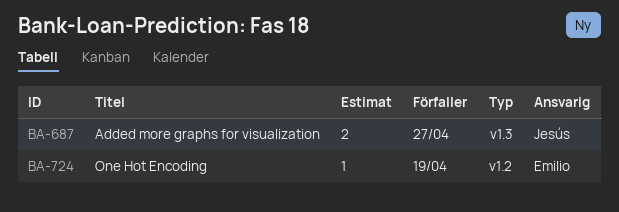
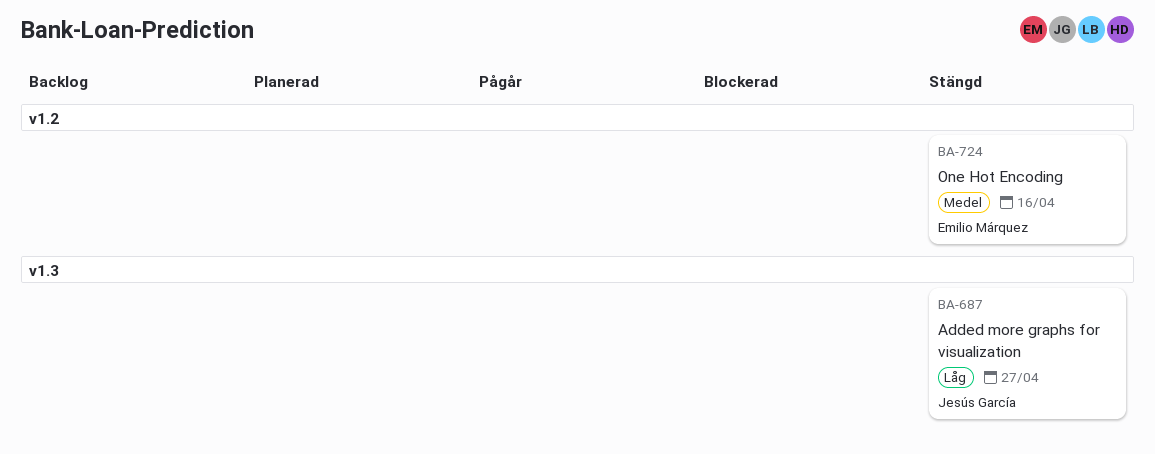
BA-724, due: Apr 19 -> Apr 16

